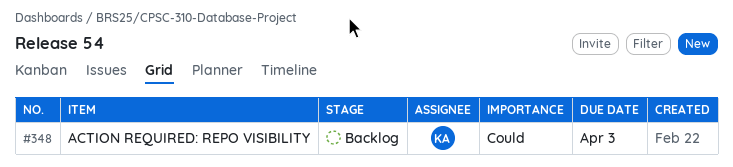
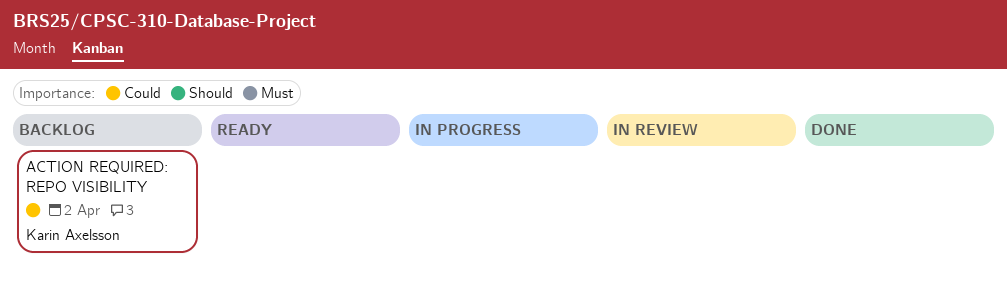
ACTION REQUIRED: REPO VISIBILITY, due: Apr 3 -> Apr 2

